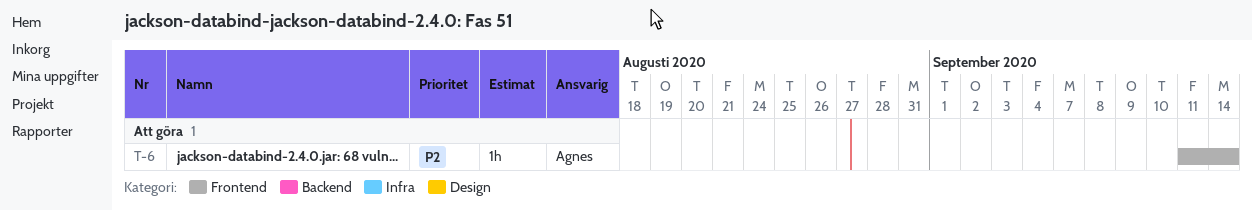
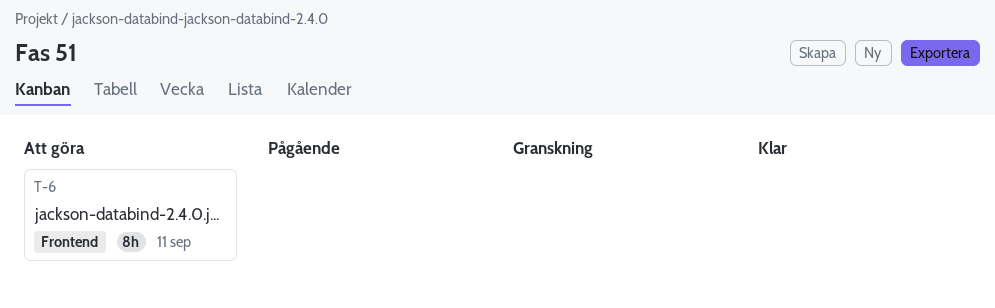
T-6, estimate: 1h -> 8h
T-6, due: Sep 14 -> Sep 11

